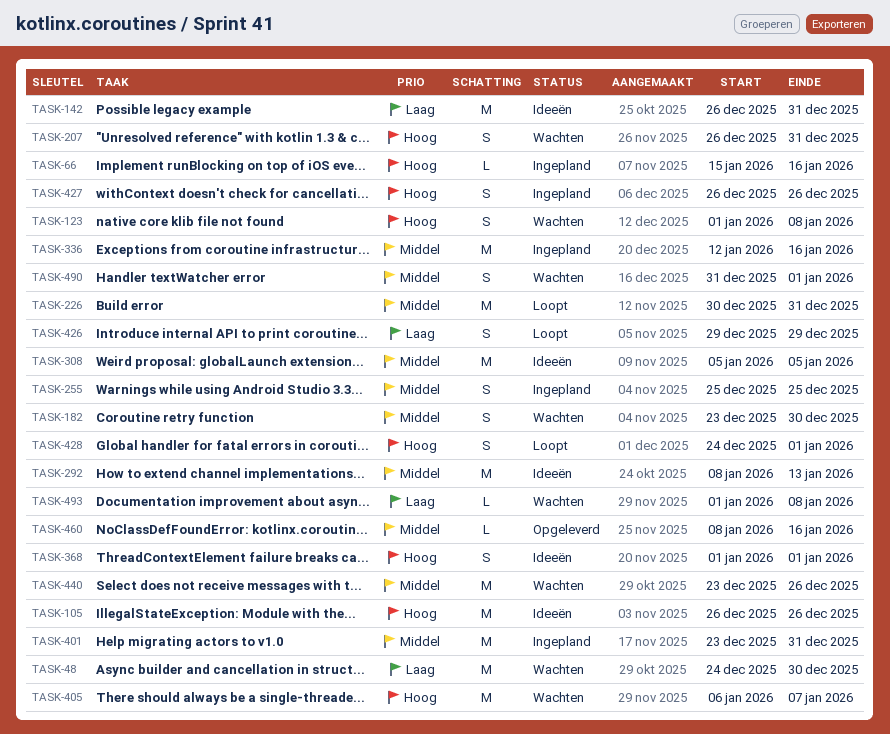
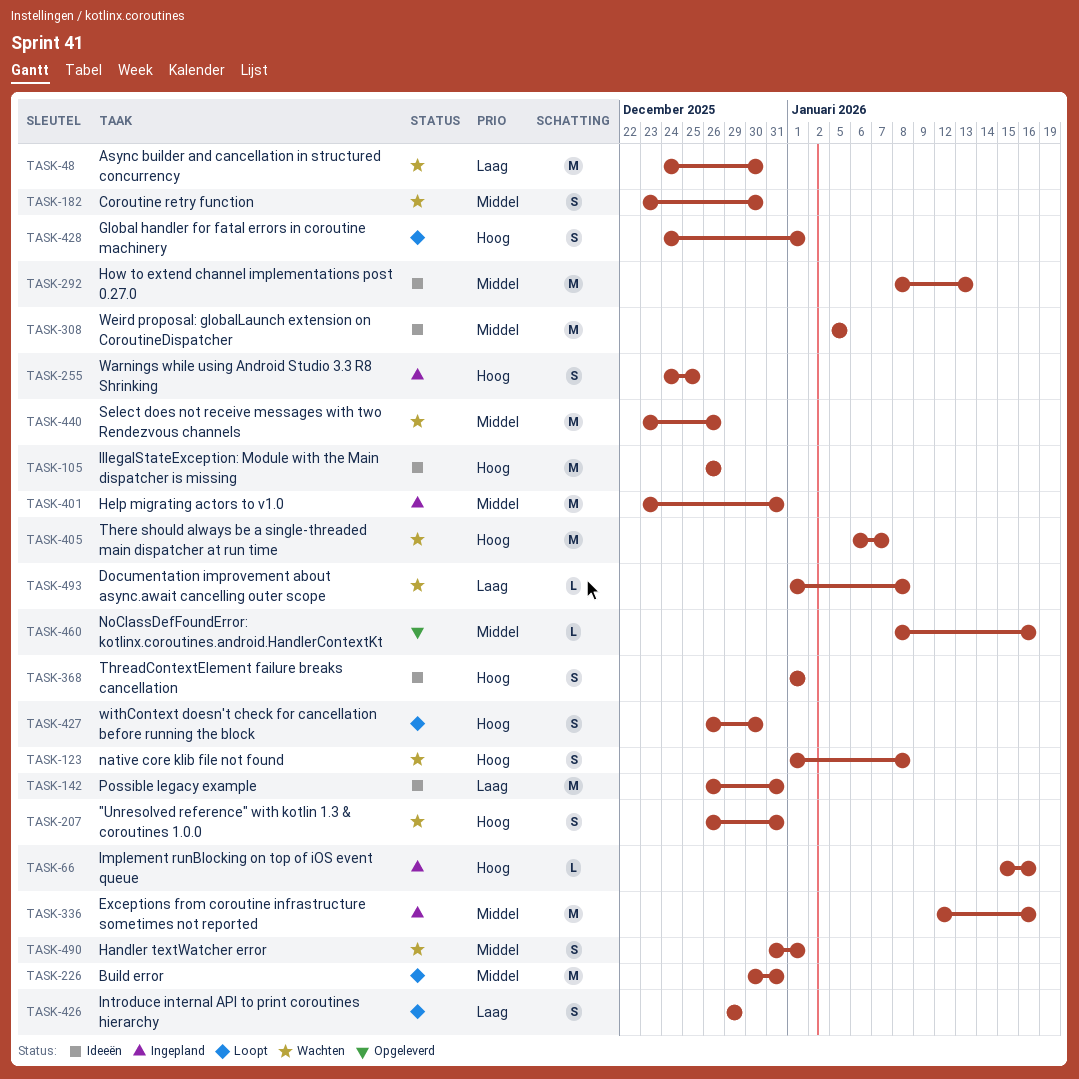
TASK-255, priority: Middel -> Hoog
TASK-255, start: Dec 25 -> Dec 24
TASK-427, status: Ingepland -> Loopt
TASK-427, due: Dec 26 -> Dec 30

